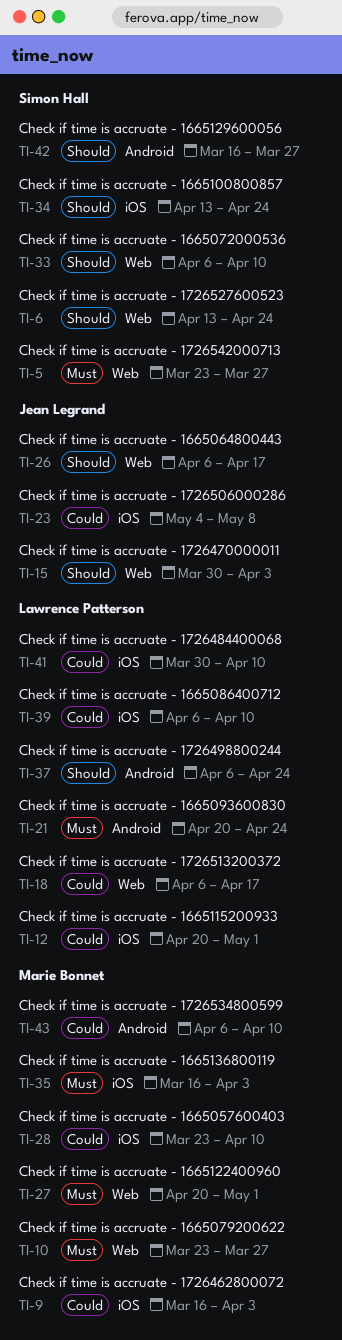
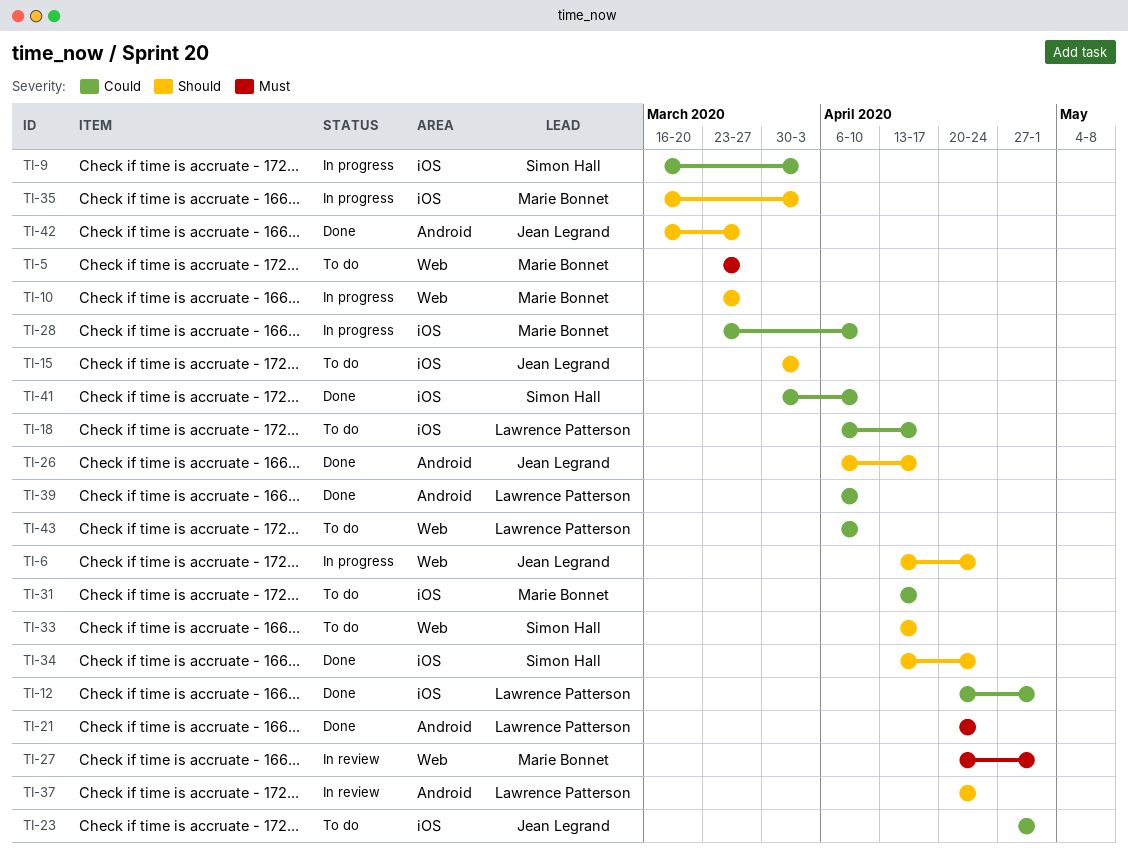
TI-5, owner: Simon Hall -> Marie Bonnet
TI-6, owner: Simon Hall -> Jean Legrand
TI-9, owner: Marie Bonnet -> Simon Hall
TI-10, priority: Must -> Should
TI-15, label: Web -> iOS
TI-18, label: Web -> iOS
TI-23, start: May 4 -> Apr 27
TI-23, due: May 8 -> May 1
TI-26, label: Web -> Android
TI-31: none -> present
TI-33, start: Apr 6 -> Apr 13
TI-33, due: Apr 10 -> Apr 17
TI-35, priority: Must -> Should
TI-37, start: Apr 6 -> Apr 20
TI-39, label: iOS -> Android
TI-41, owner: Lawrence Patterson -> Simon Hall
TI-42, owner: Simon Hall -> Jean Legrand
TI-43, owner: Marie Bonnet -> Lawrence Patterson
TI-43, label: Android -> Web

